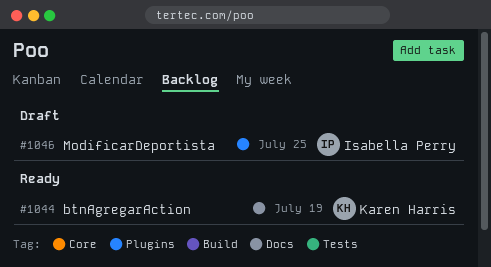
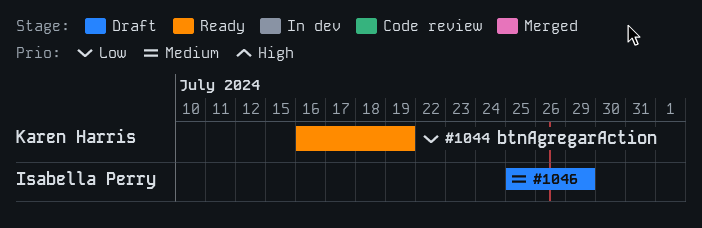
#1046, due: Jul 25 -> Jul 29

